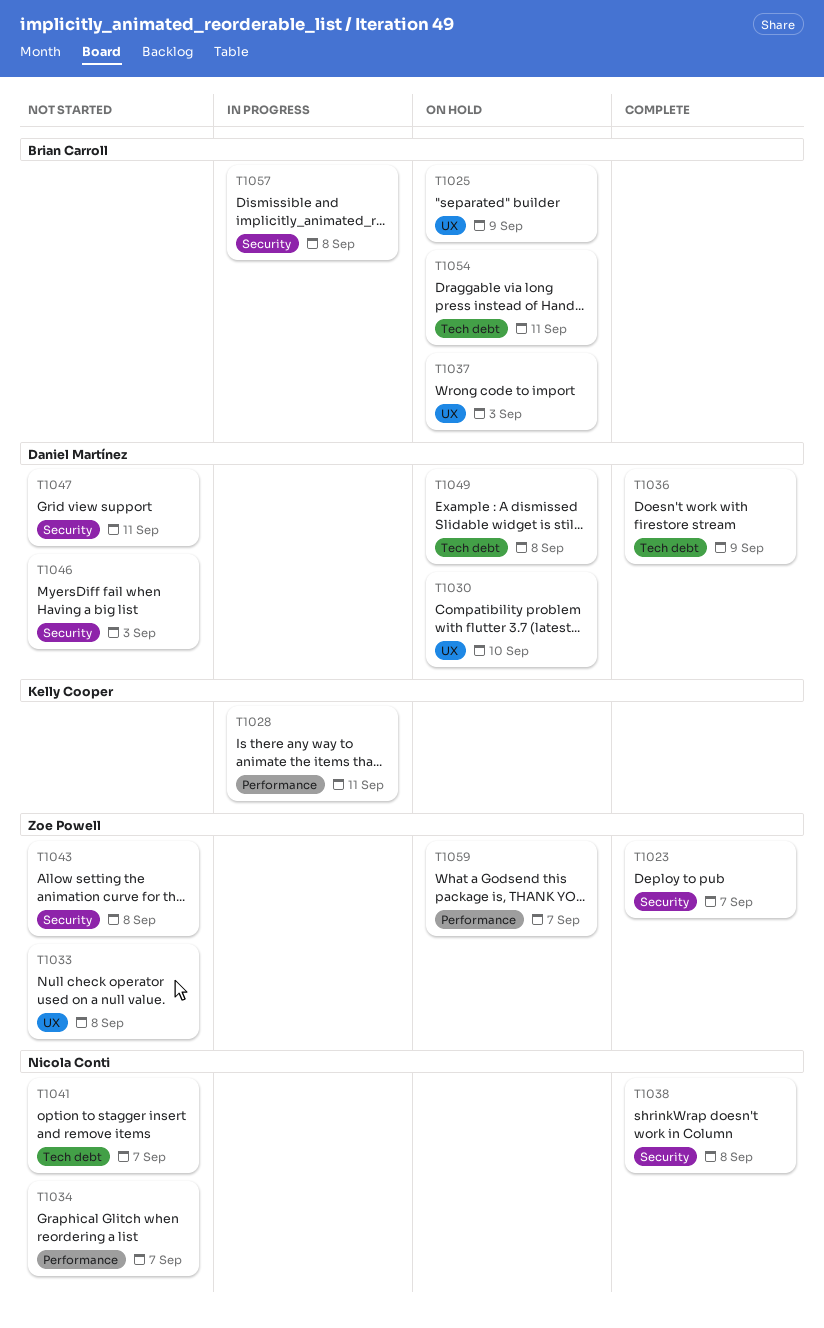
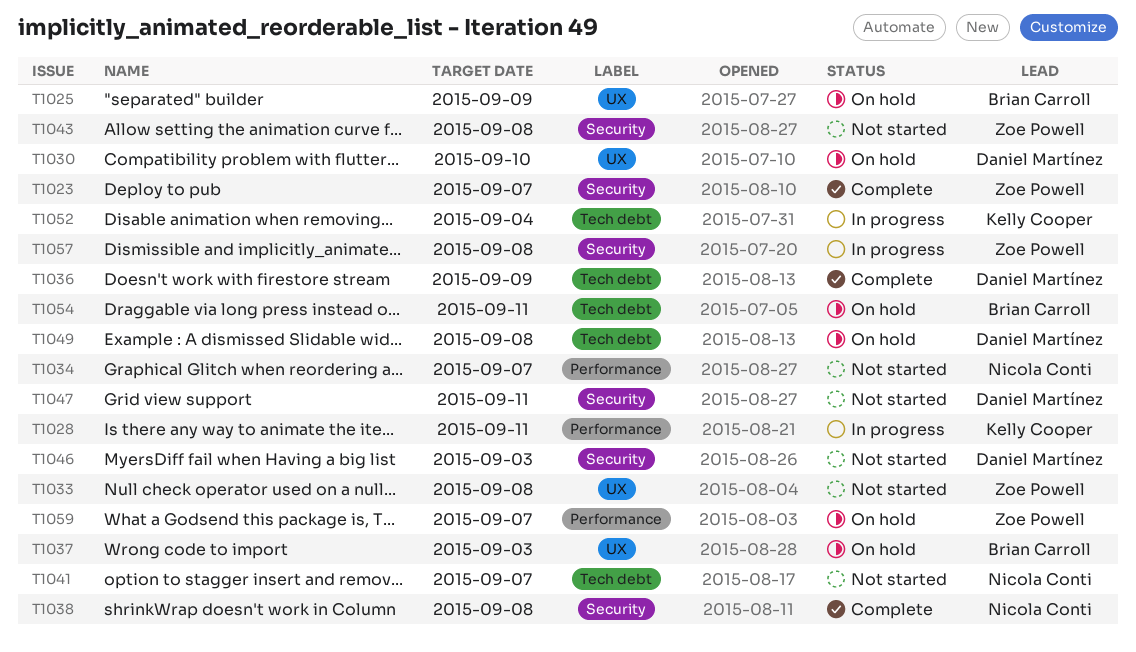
T1052: none -> present
T1057, owner: Brian Carroll -> Zoe Powell

